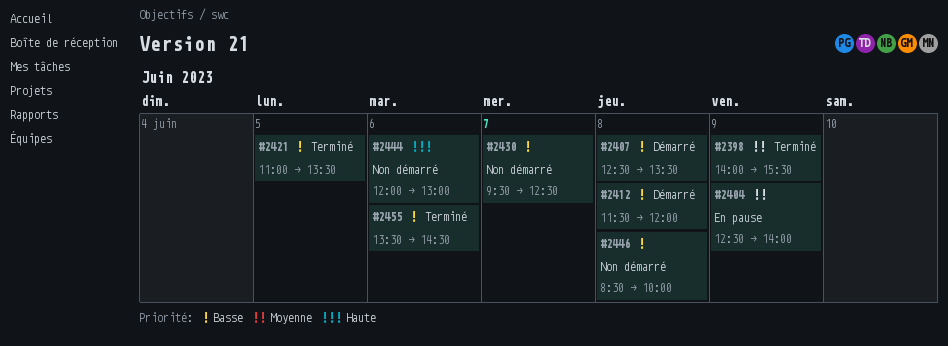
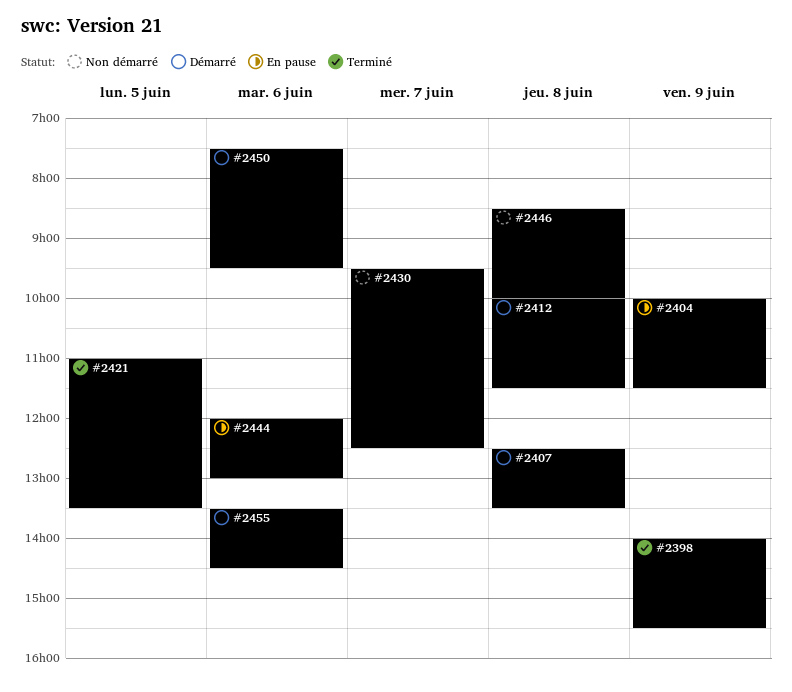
#2404, begins: 12:30 -> 10:00
#2404, ends: 14:00 -> 11:30
#2412, begins: 11:30 -> 10:00
#2412, ends: 12:00 -> 11:30
#2444, status: Non démarré -> En pause
#2450: none -> present
#2455, status: Terminé -> Démarré

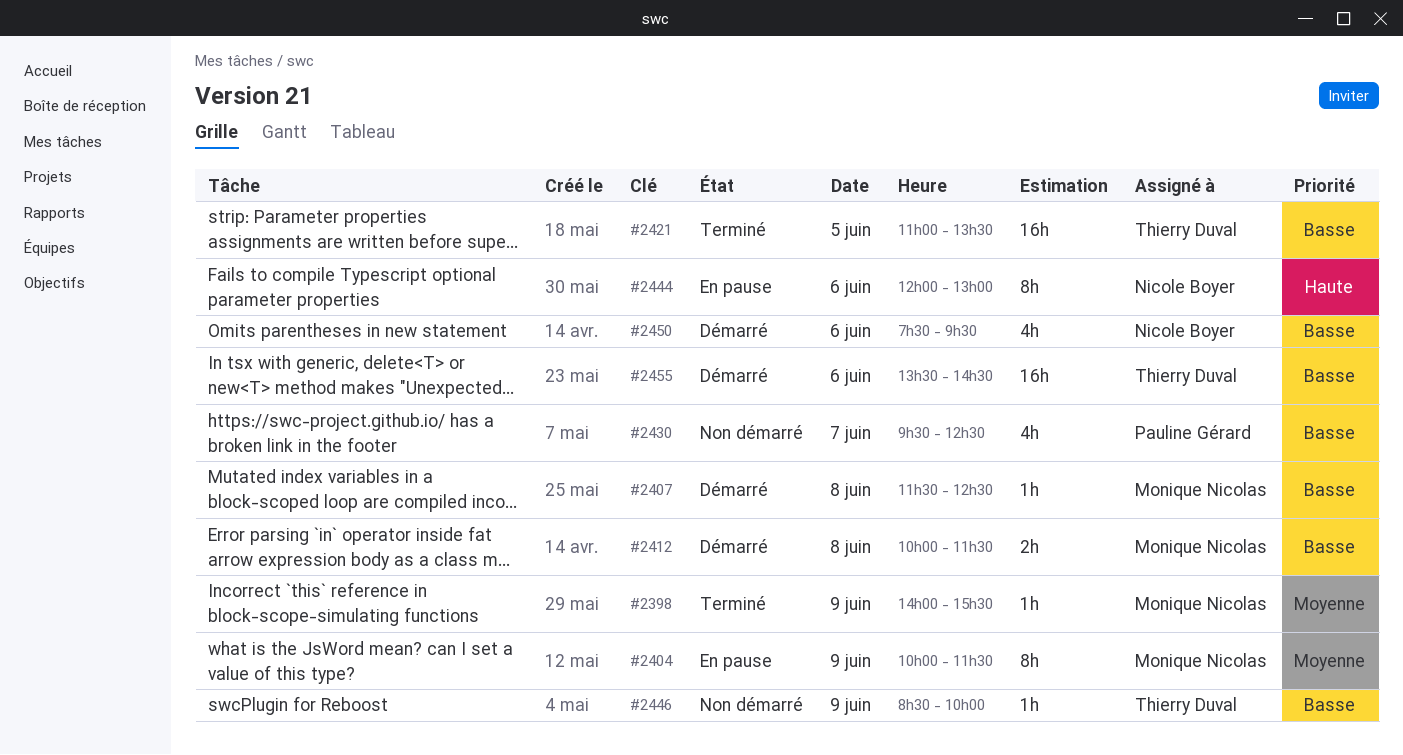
#2407, begins: 12:30 -> 11:30
#2407, ends: 13:30 -> 12:30
#2446, day: Jun 8 -> Jun 9

